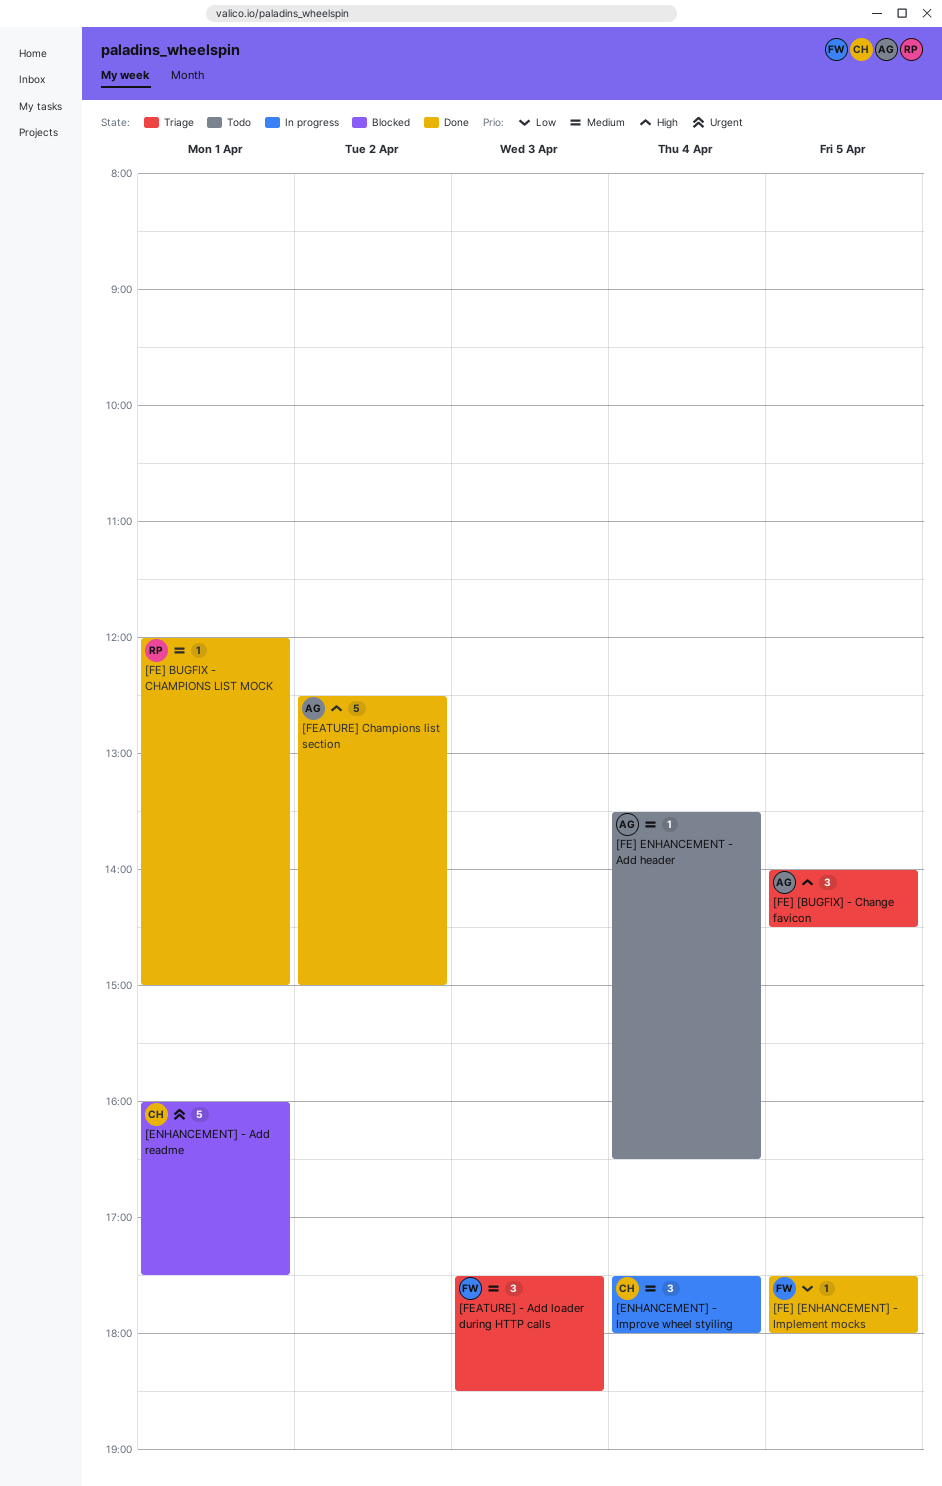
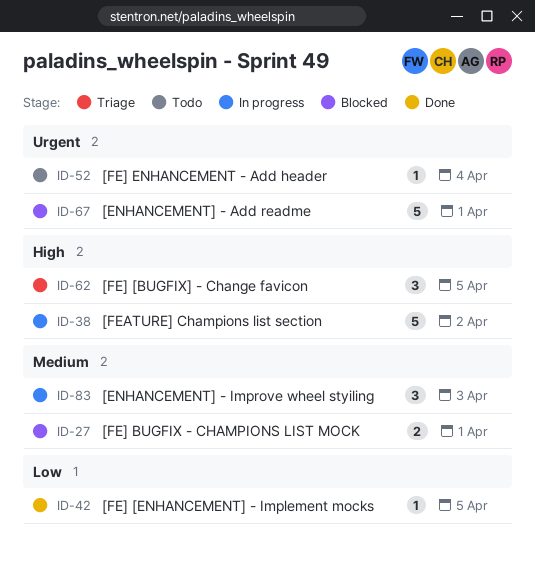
[ENHANCEMENT] - Improve wheel styiling, day: Apr 4 -> Apr 3
[FE] BUGFIX - CHAMPIONS LIST MOCK, status: Done -> Blocked
[FE] BUGFIX - CHAMPIONS LIST MOCK, estimate: 1 -> 2
[FE] ENHANCEMENT - Add header, priority: Medium -> Urgent
[FEATURE] - Add loader during HTTP calls: present -> none
[FEATURE] Champions list section, status: Done -> In progress

